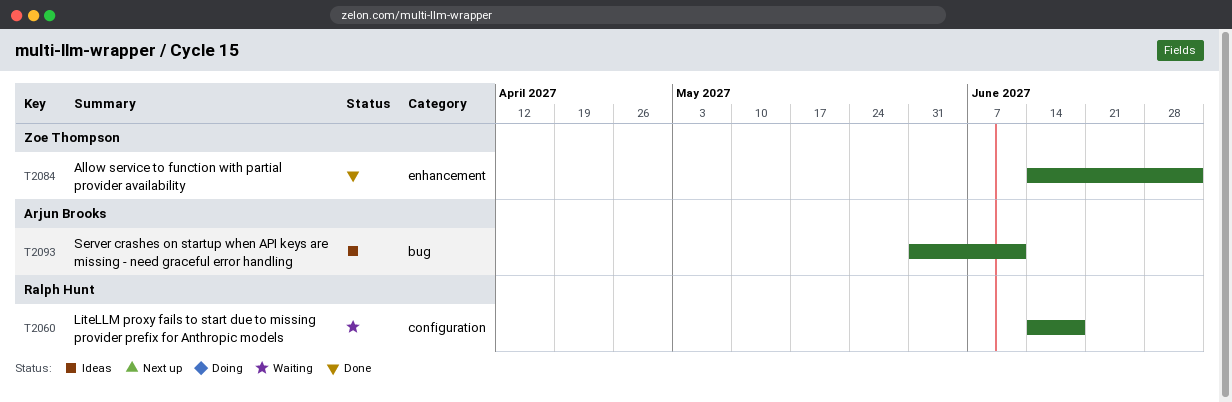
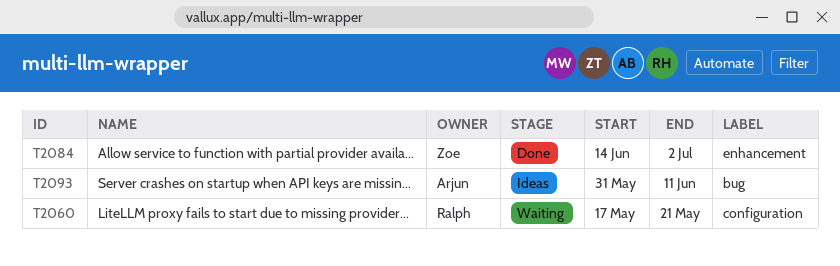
T2060, start: Jun 14 -> May 17
T2060, due: Jun 18 -> May 21

